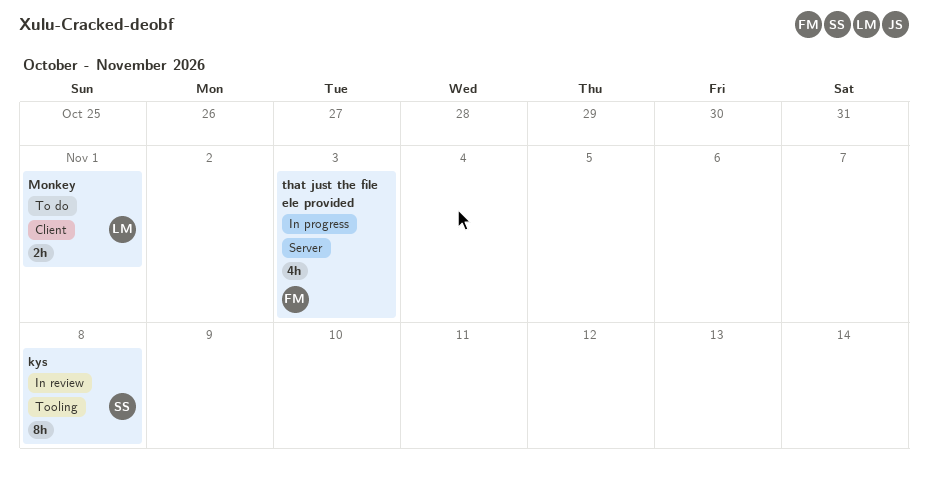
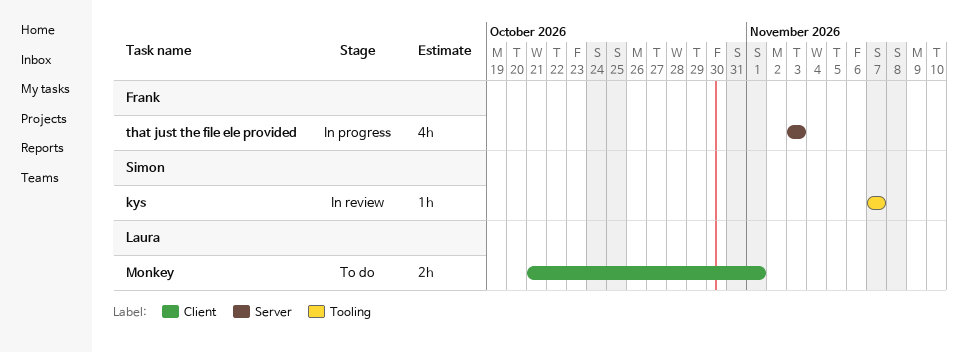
kys, estimate: 8h -> 1h
kys, due: Nov 8 -> Nov 7

